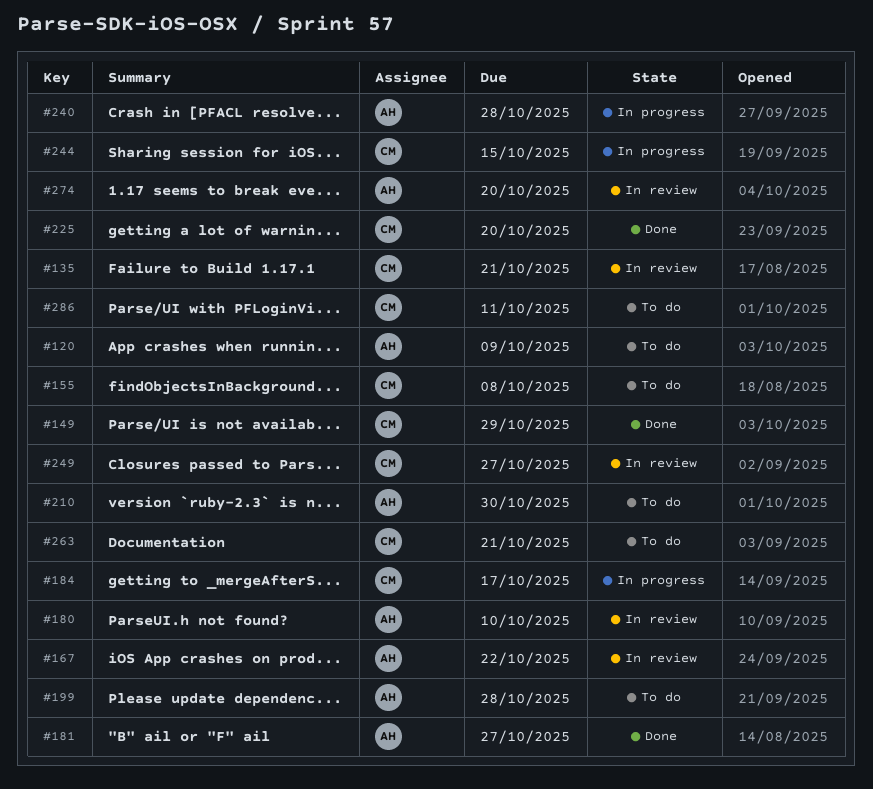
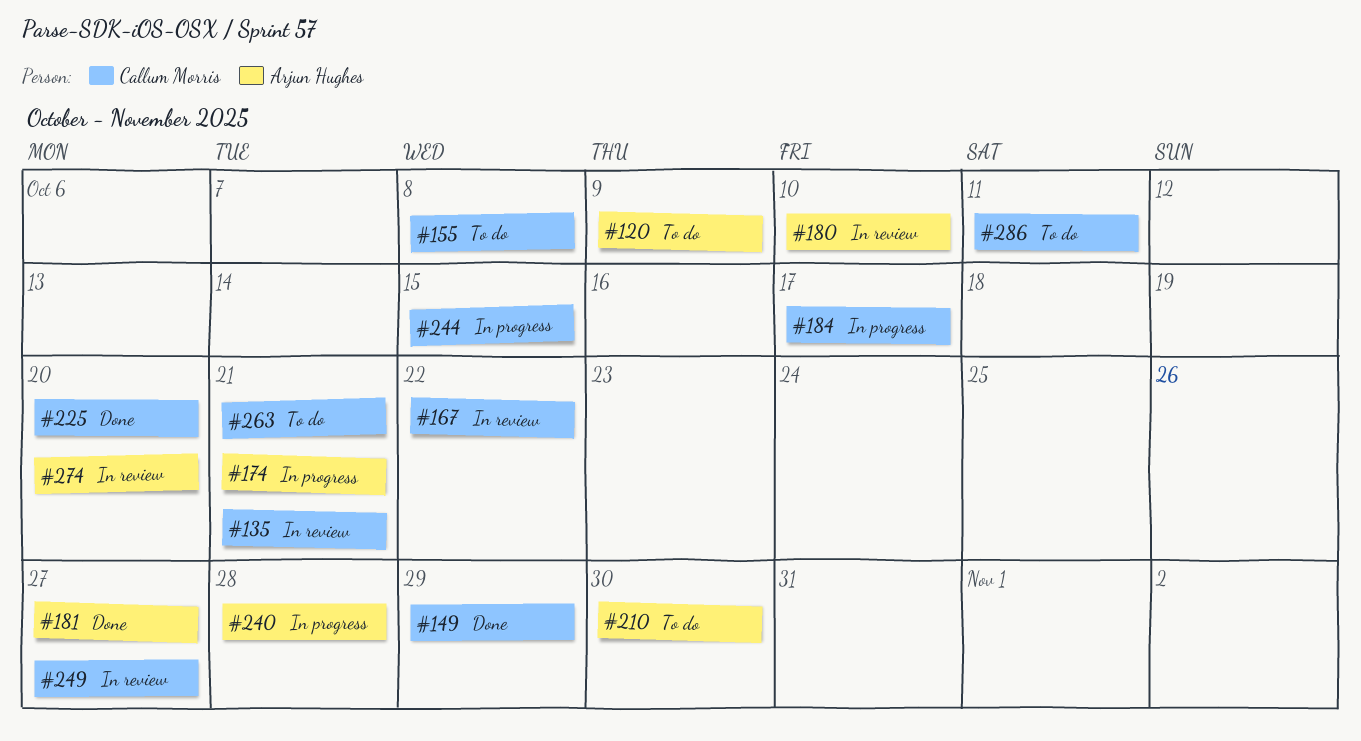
#167, owner: Arjun Hughes -> Callum Morris
#174: none -> present
#199: present -> none

